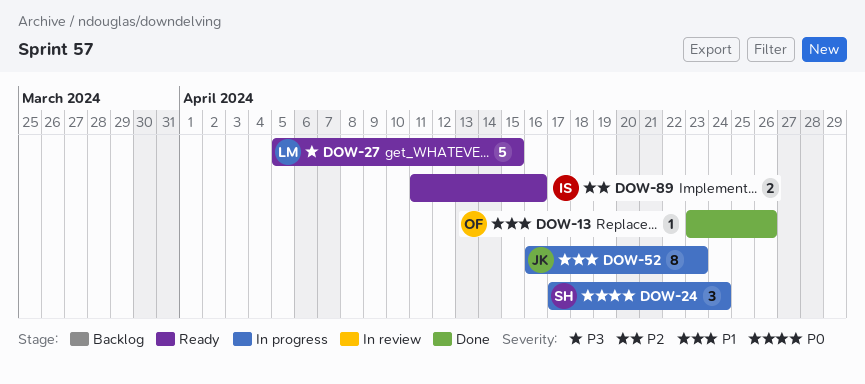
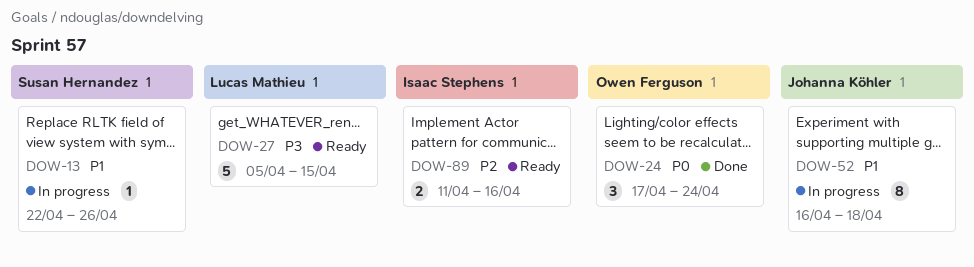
DOW-13, status: Done -> In progress
DOW-13, owner: Owen Ferguson -> Susan Hernandez
DOW-13, start: Apr 23 -> Apr 22
DOW-24, status: In progress -> Done
DOW-24, owner: Susan Hernandez -> Owen Ferguson
DOW-52, due: Apr 23 -> Apr 18

